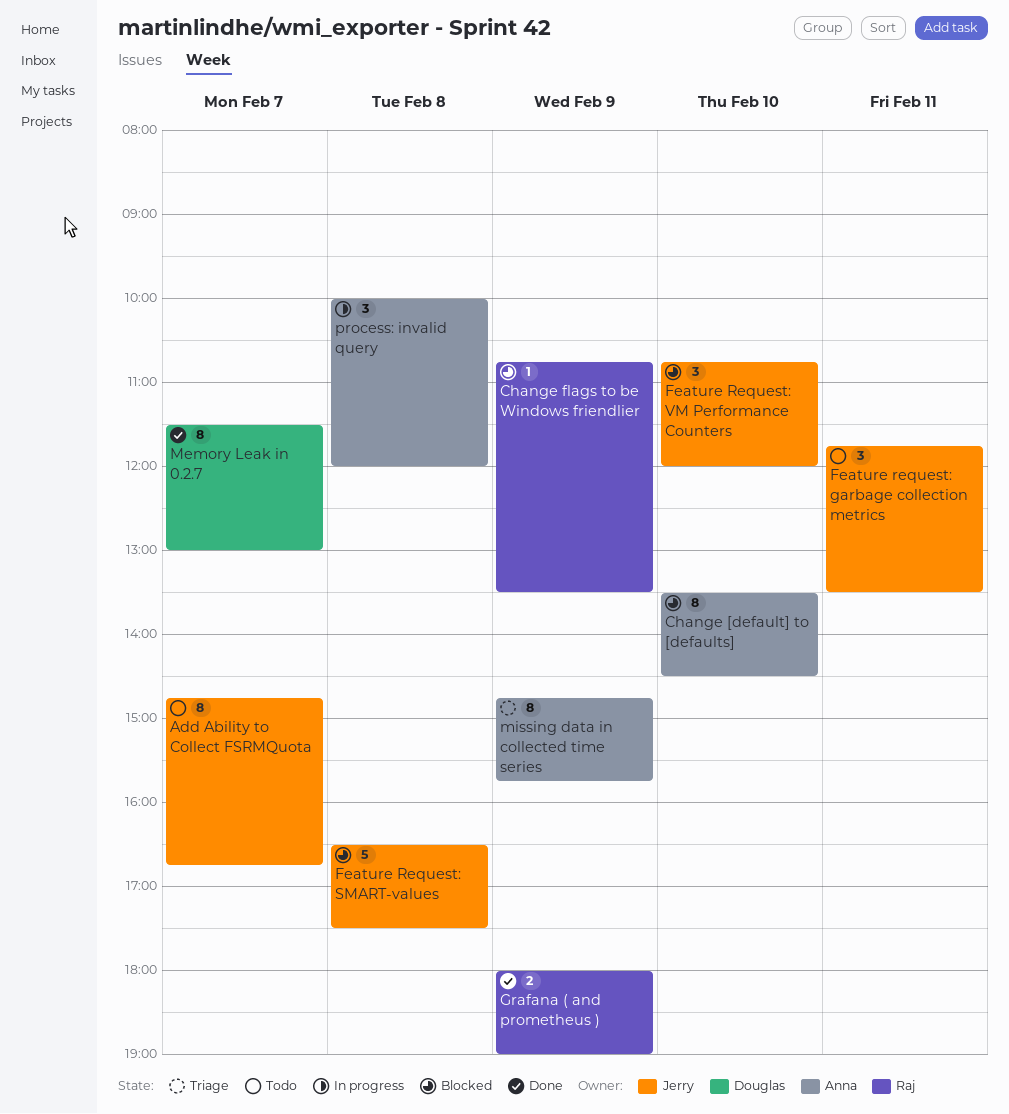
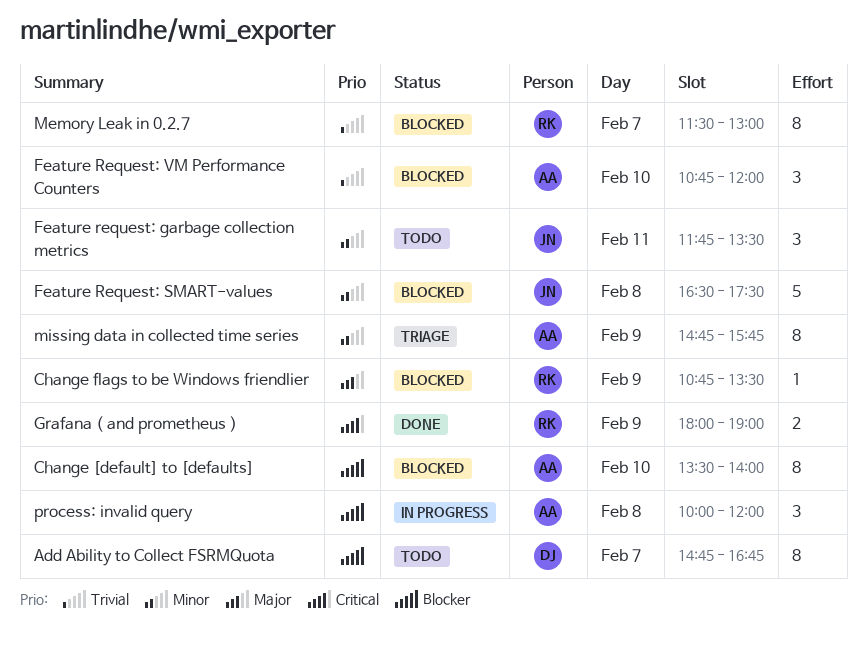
Add Ability to Collect FSRMQuota, owner: Jerry -> Douglas
Change [default] to [defaults], ends: 14:30 -> 14:00
Feature Request: VM Performance Counters, owner: Jerry -> Anna
Memory Leak in 0.2.7, status: Done -> Blocked
Memory Leak in 0.2.7, owner: Douglas -> Raj

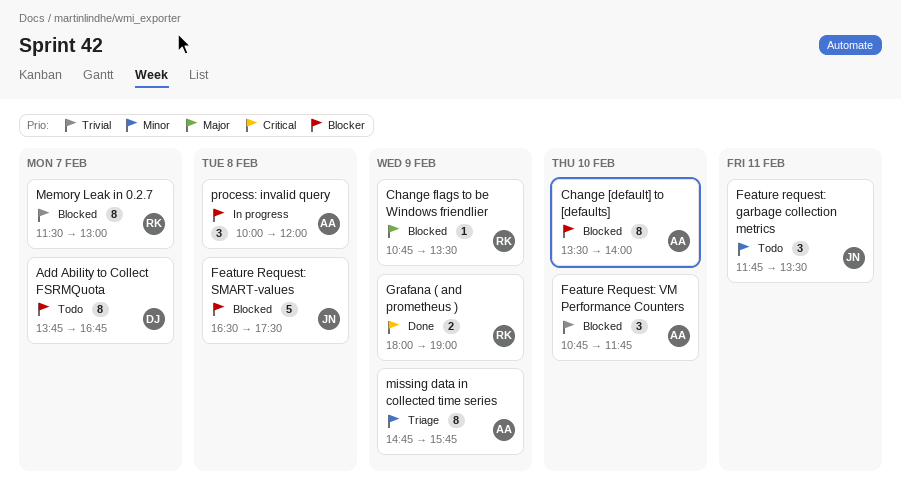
Add Ability to Collect FSRMQuota, begins: 14:45 -> 13:45
Feature Request: SMART-values, priority: Minor -> Blocker
Feature Request: VM Performance Counters, ends: 12:00 -> 11:45

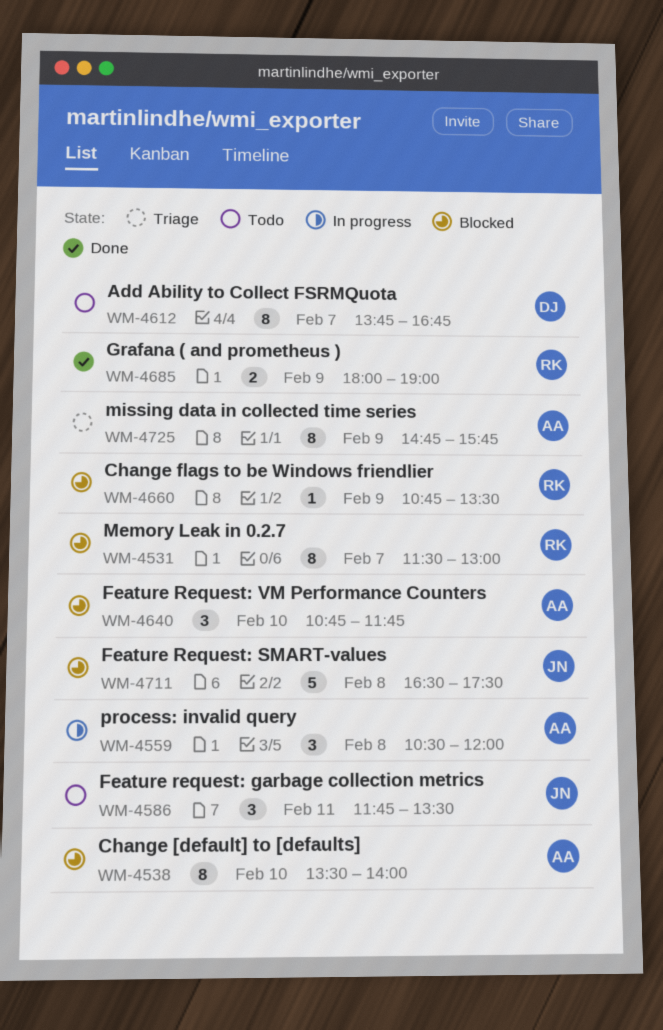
process: invalid query, begins: 10:00 -> 10:30

